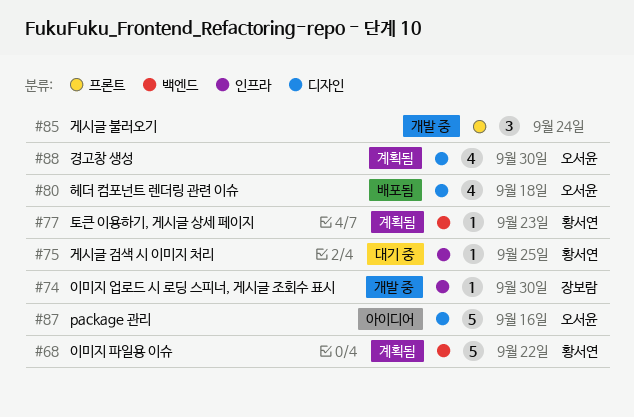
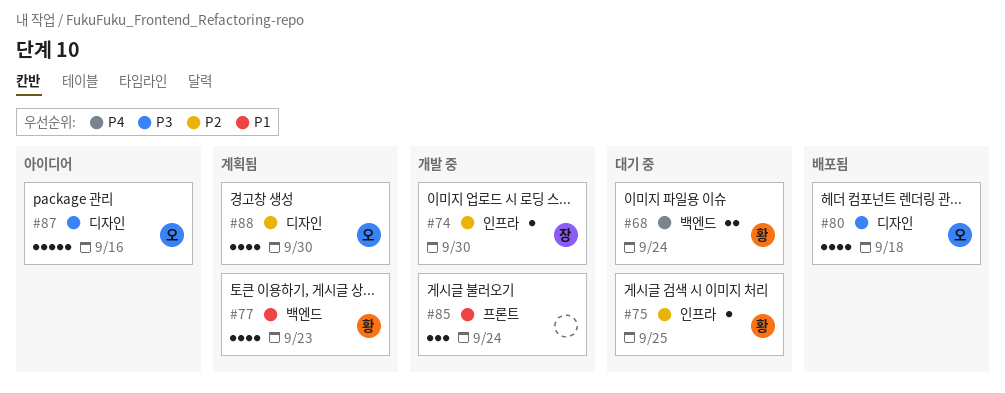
#68, status: 계획됨 -> 대기 중
#68, estimate: 5 -> 2
#68, due: Sep 22 -> Sep 24
#77, estimate: 1 -> 4

